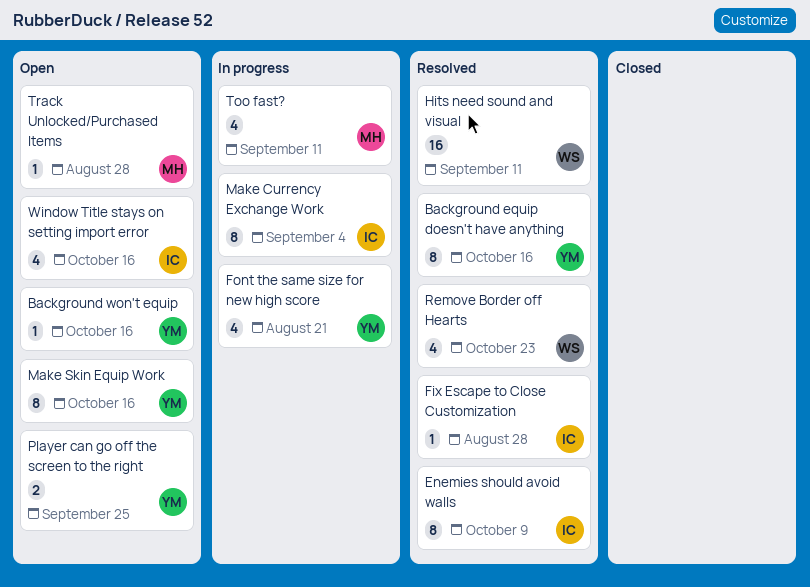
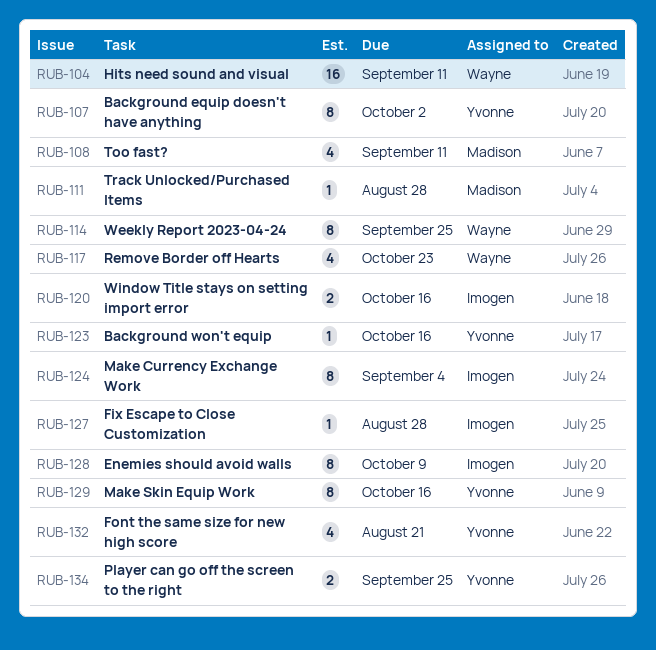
Background equip doesn't have anything, due: Oct 16 -> Oct 2
Weekly Report 2023-04-24: none -> present
Window Title stays on setting import error, estimate: 4 -> 2

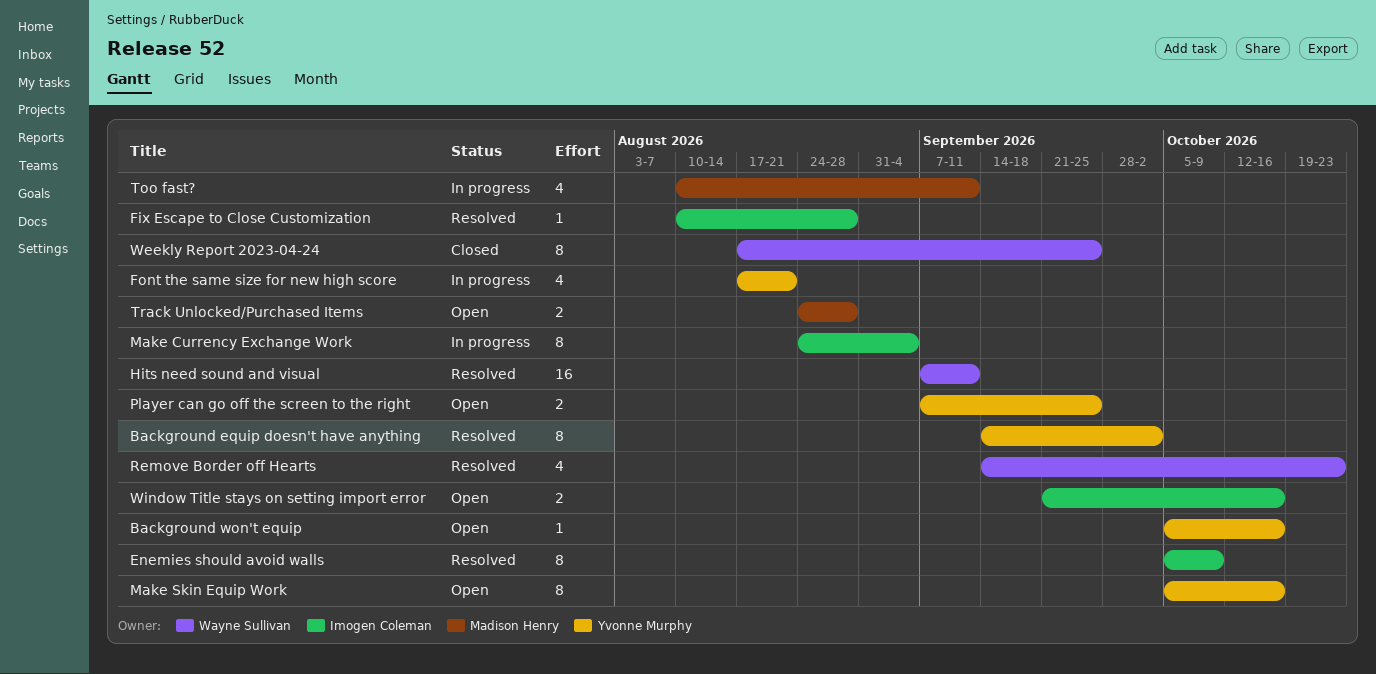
Track Unlocked/Purchased Items, estimate: 1 -> 2

